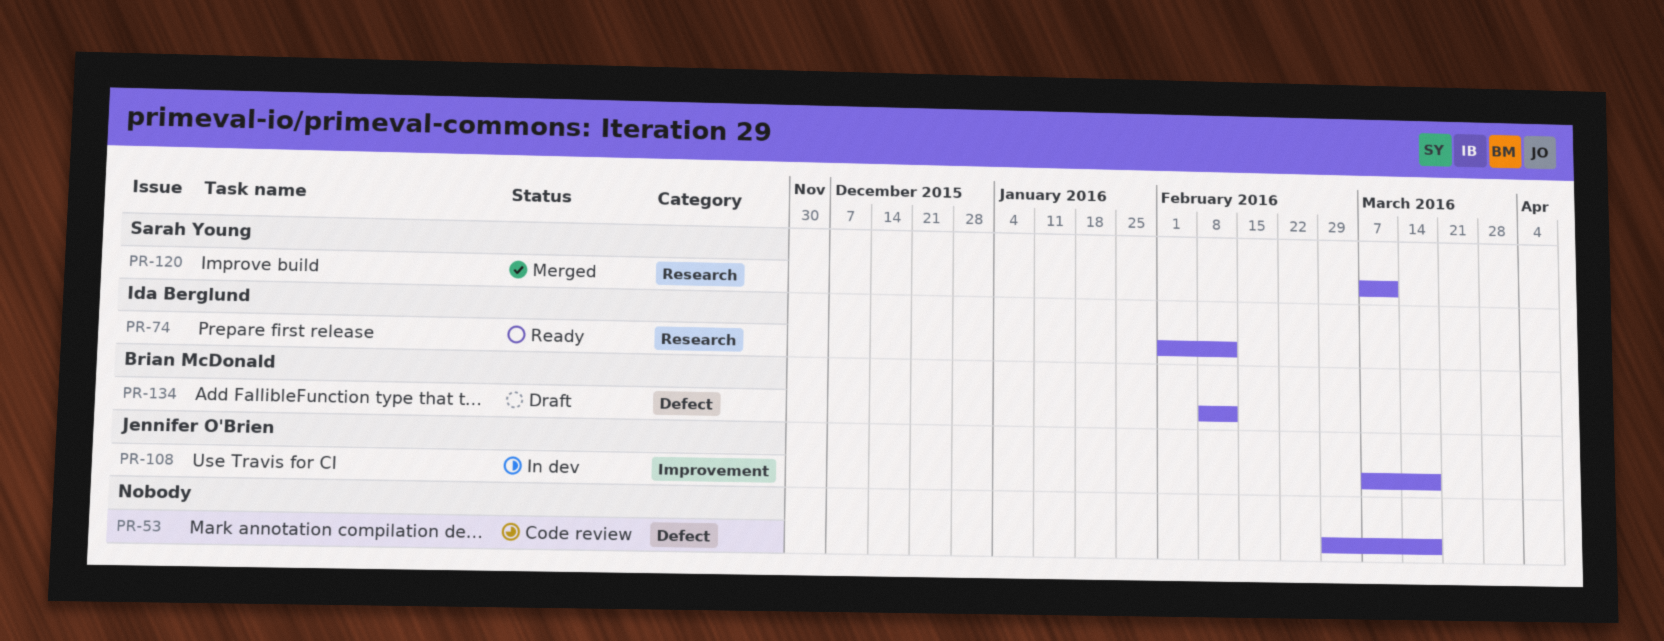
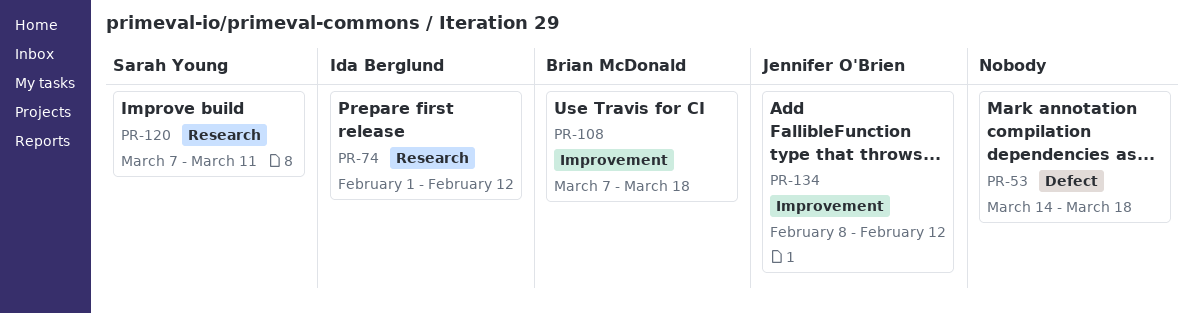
PR-53, start: Feb 29 -> Mar 14
PR-108, owner: Jennifer O'Brien -> Brian McDonald
PR-134, owner: Brian McDonald -> Jennifer O'Brien
PR-134, label: Defect -> Improvement

